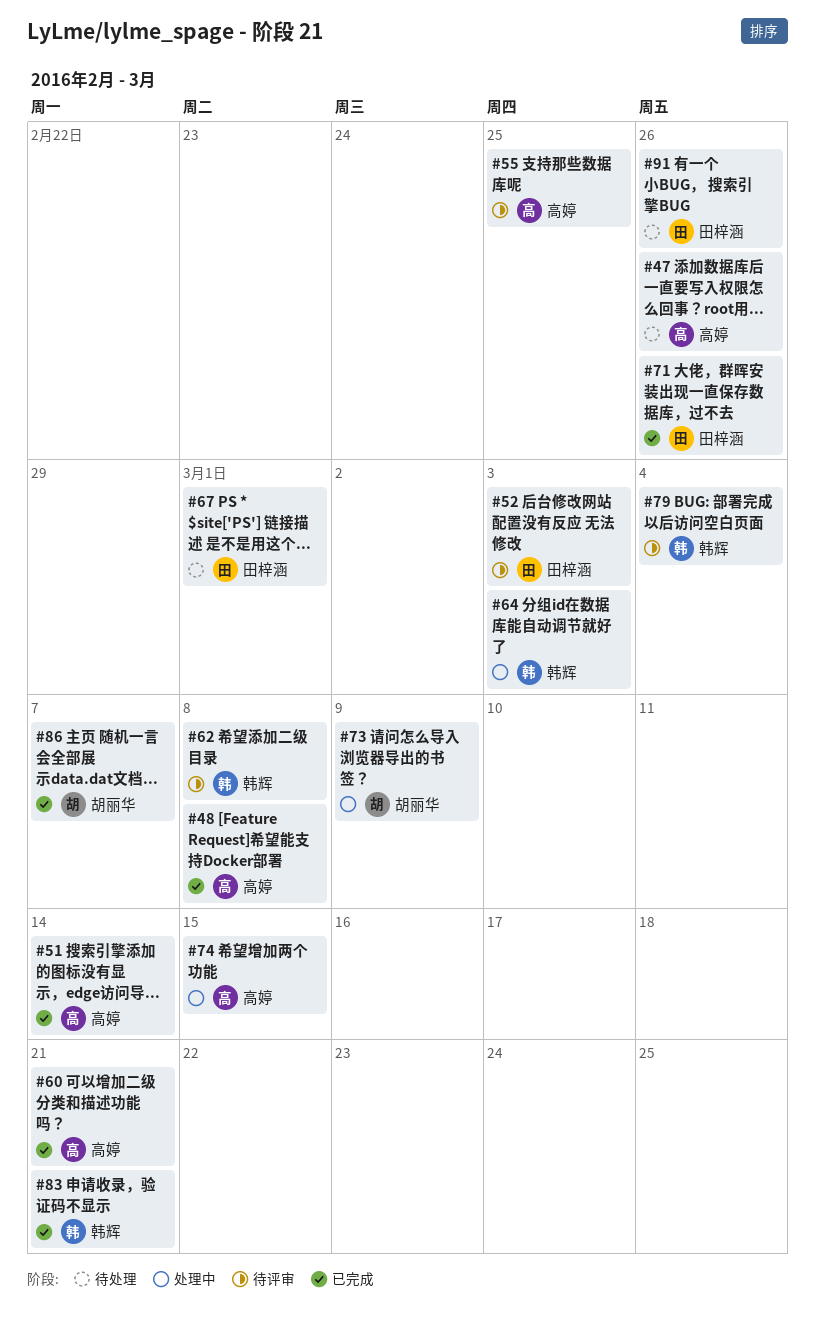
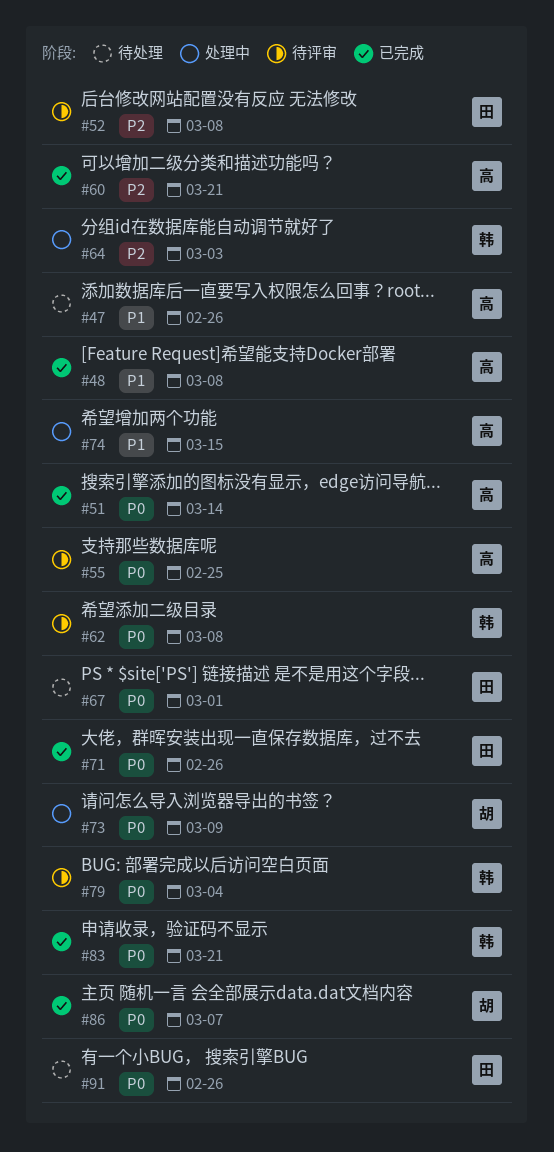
#52, due: Mar 3 -> Mar 8

